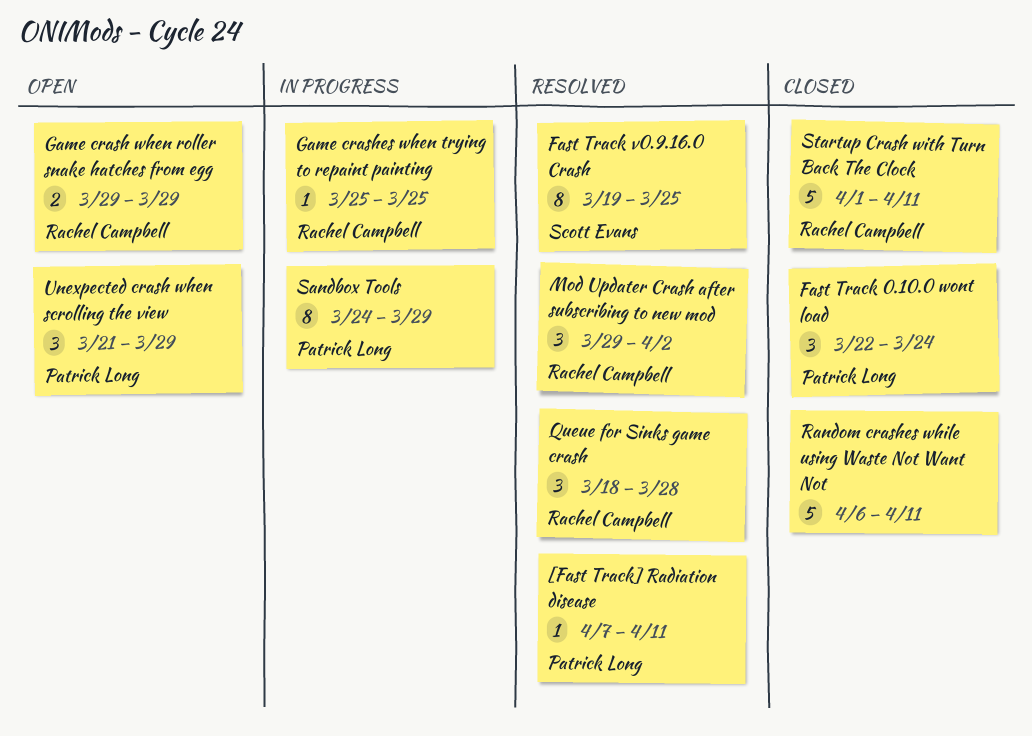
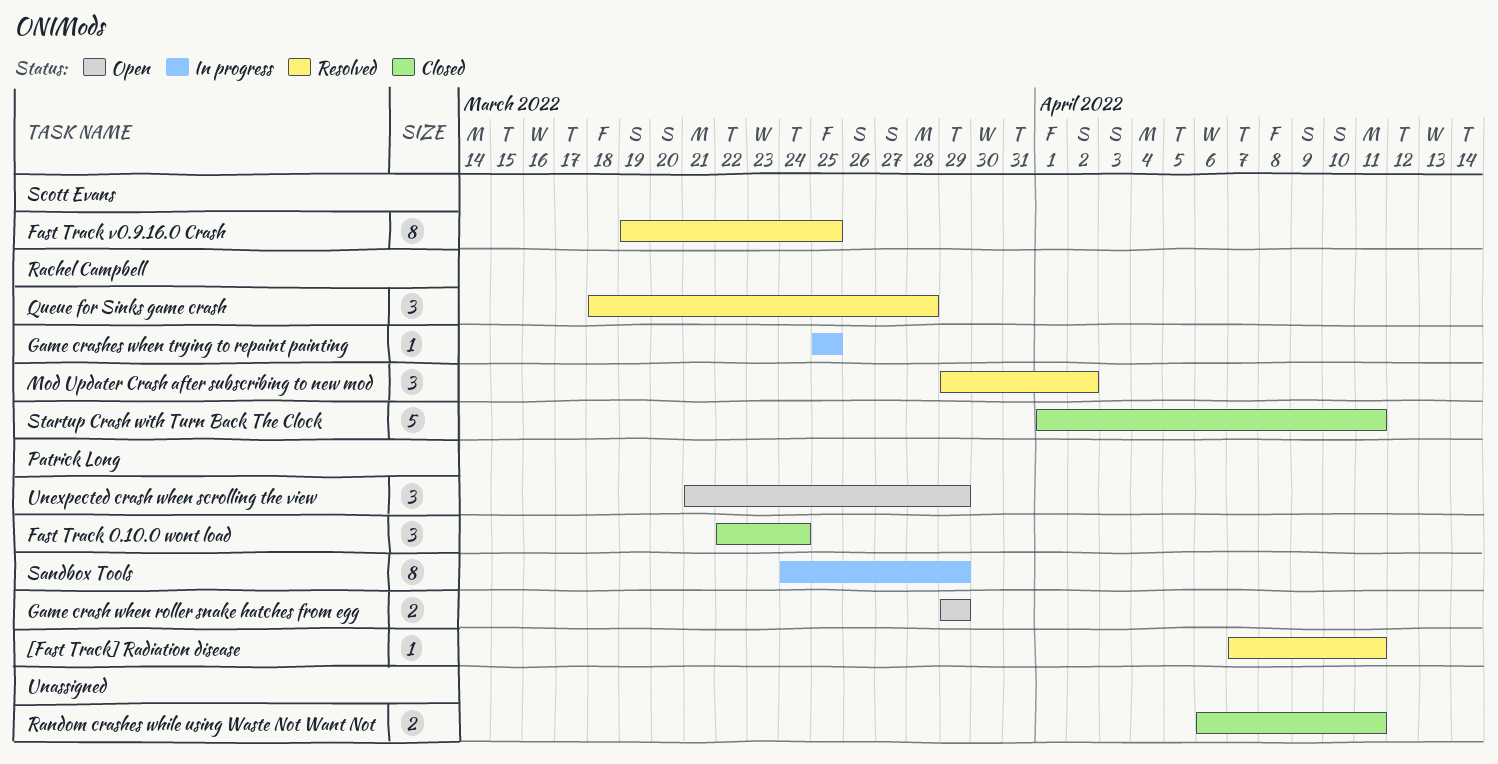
Game crash when roller snake hatches from egg, owner: Rachel Campbell -> Patrick Long
Random crashes while using Waste Not Want Not, estimate: 5 -> 2

